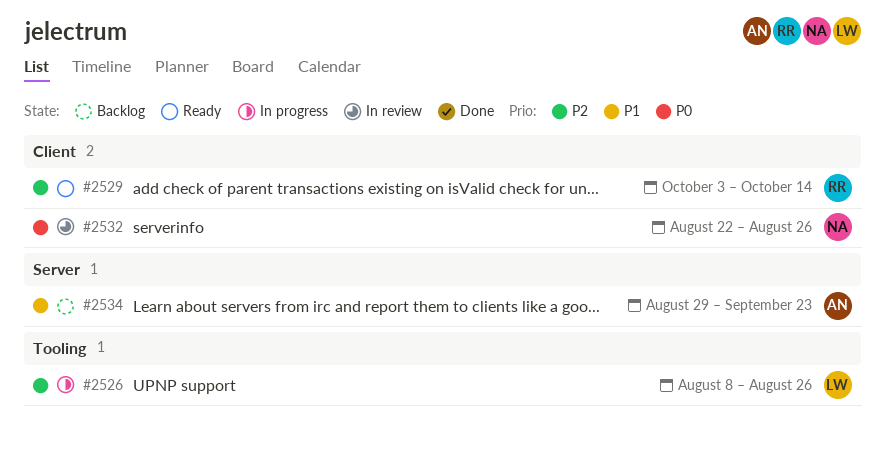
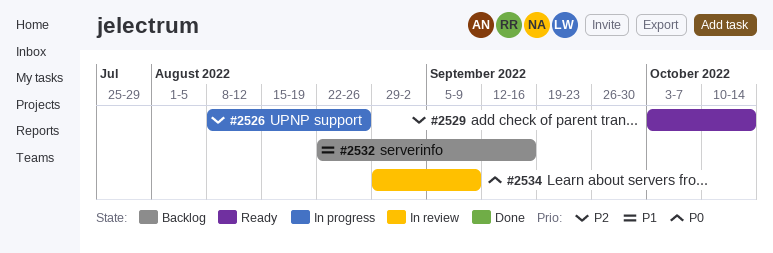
#2532, status: In review -> Backlog
#2532, priority: P0 -> P1
#2532, due: Aug 26 -> Sep 16
#2534, status: Backlog -> In review
#2534, priority: P1 -> P0
#2534, due: Sep 23 -> Sep 9

